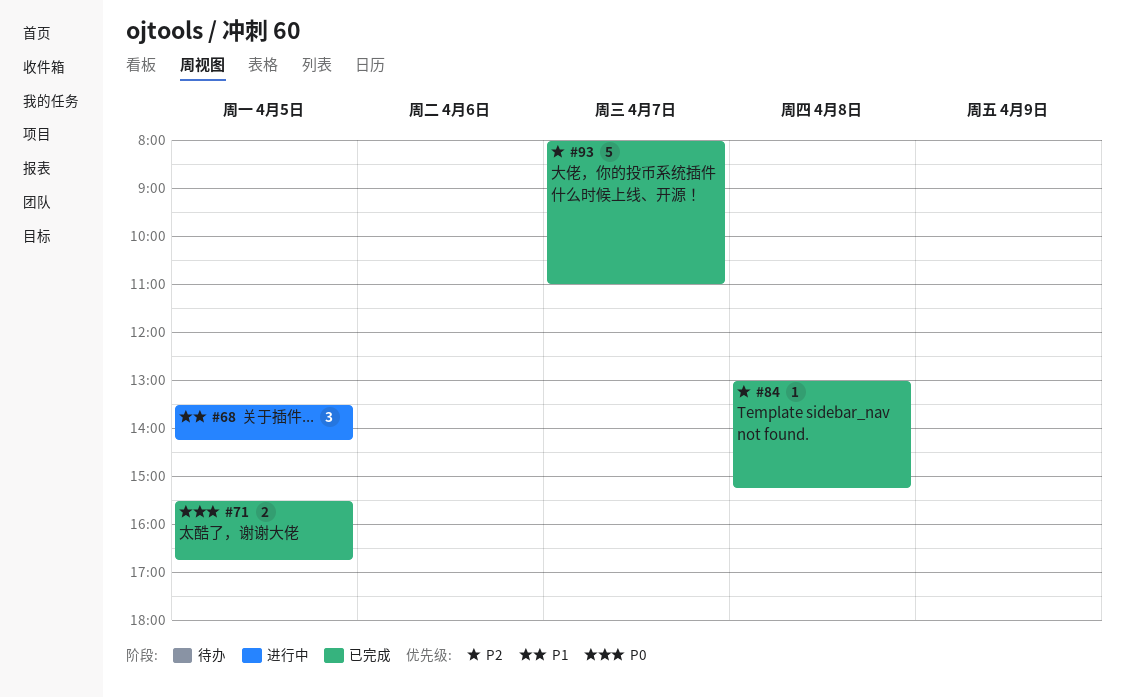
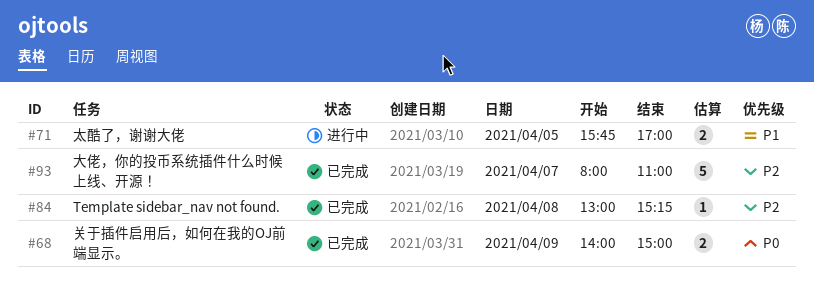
#68, status: 进行中 -> 已完成
#68, priority: P1 -> P0
#68, estimate: 3 -> 2
#68, day: Apr 5 -> Apr 9
#68, begins: 13:30 -> 14:00
#68, ends: 14:15 -> 15:00
#71, status: 已完成 -> 进行中
#71, priority: P0 -> P1
#71, begins: 15:30 -> 15:45
#71, ends: 16:45 -> 17:00

